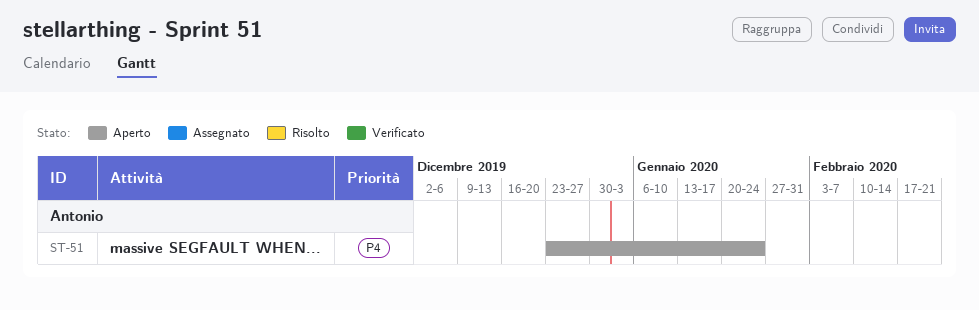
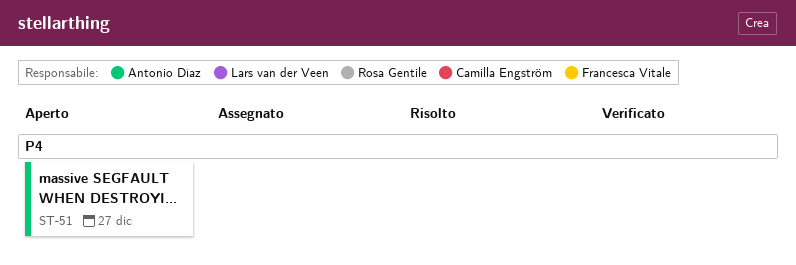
ST-51, due: Jan 24 -> Dec 27

